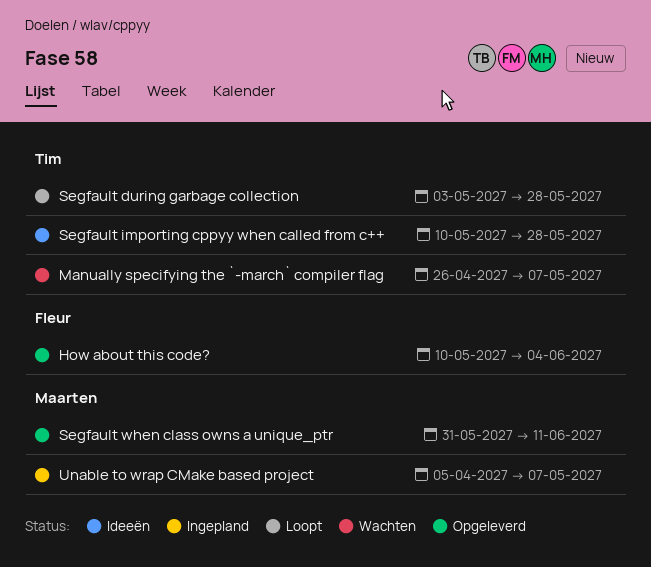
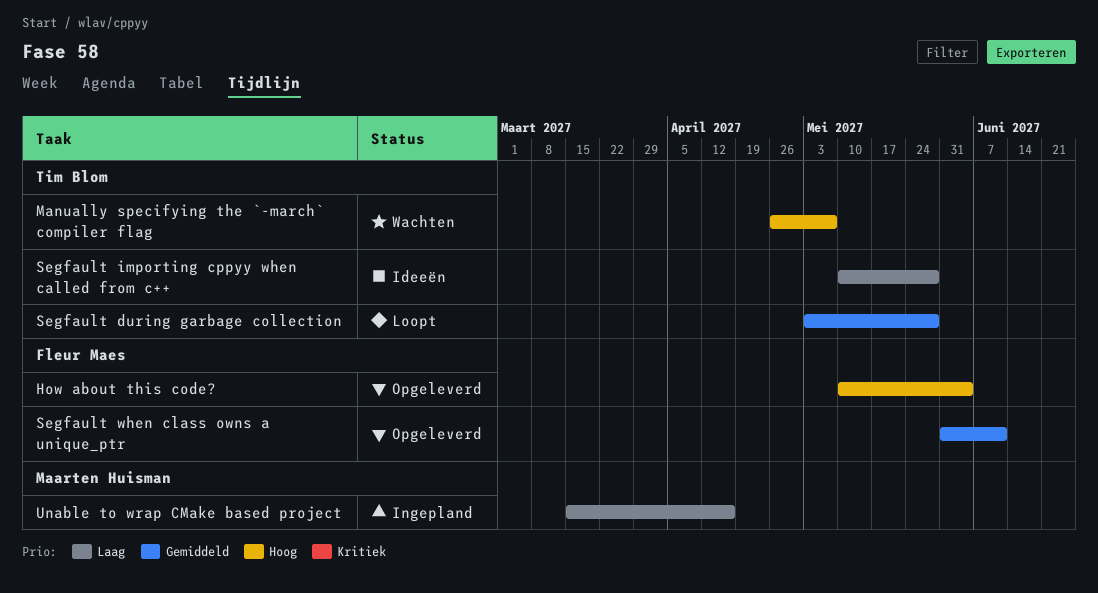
Segfault when class owns a unique_ptr, owner: Maarten Huisman -> Fleur Maes
Unable to wrap CMake based project, start: Apr 5 -> Mar 15
Unable to wrap CMake based project, due: May 7 -> Apr 16

